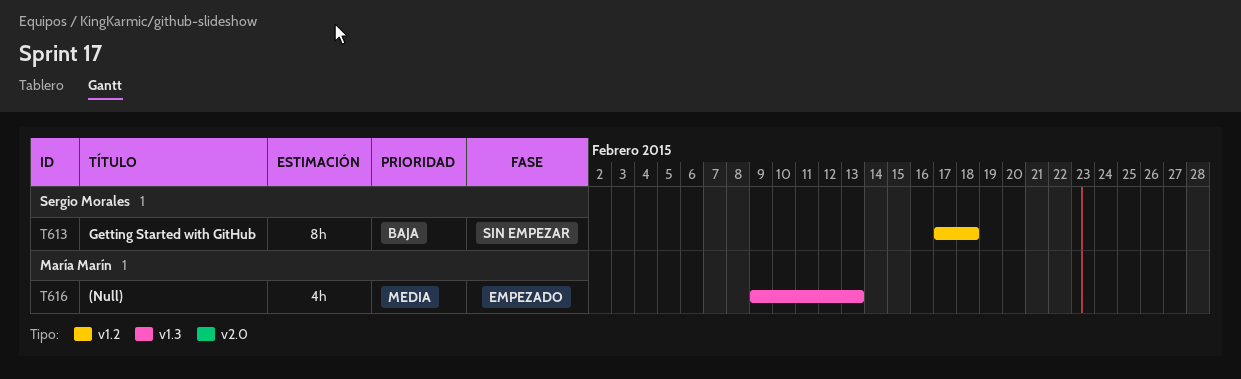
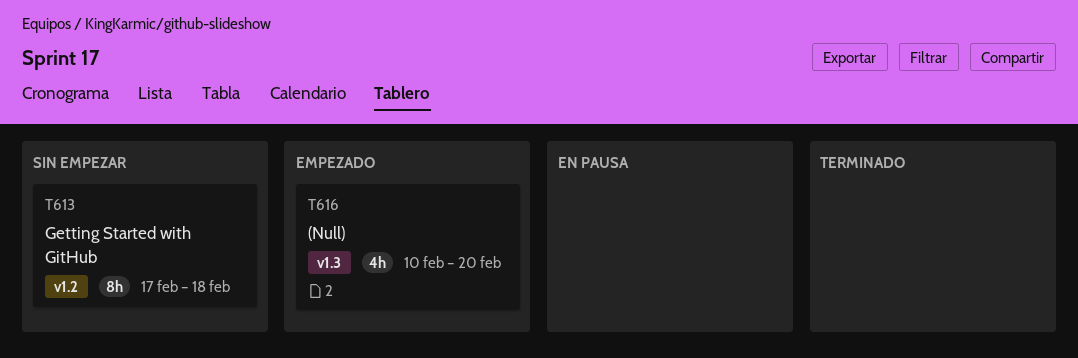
T616, start: Feb 9 -> Feb 10
T616, due: Feb 13 -> Feb 20

